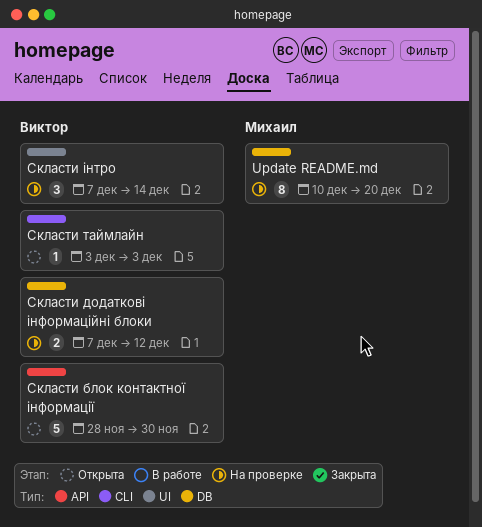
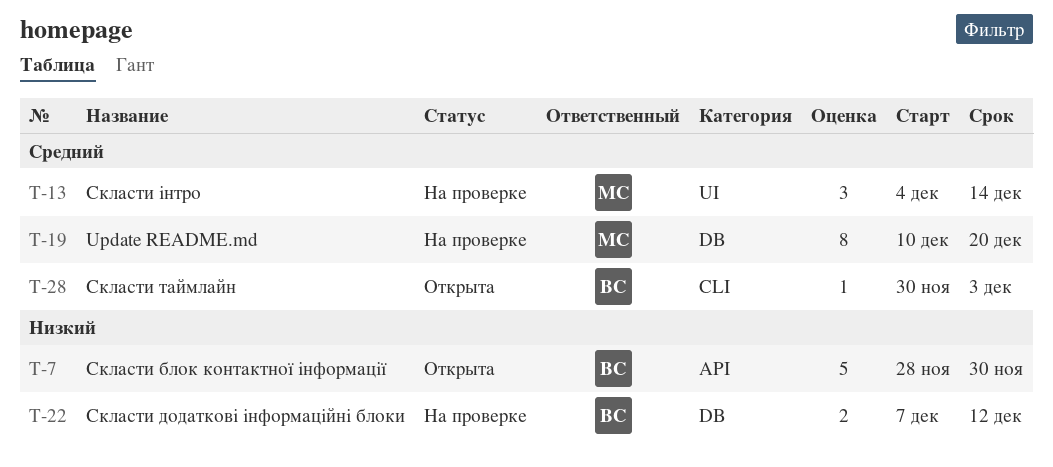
Скласти таймлайн, start: Dec 3 -> Nov 30
Скласти інтро, owner: Виктор -> Михаил
Скласти інтро, start: Dec 7 -> Dec 4

